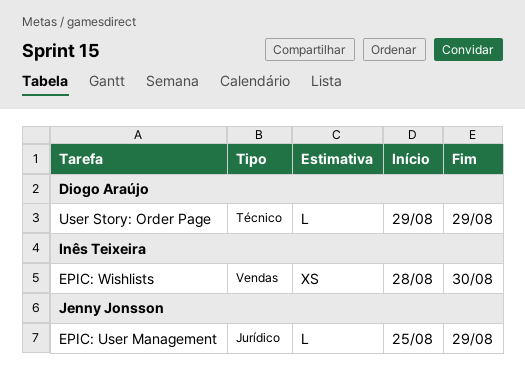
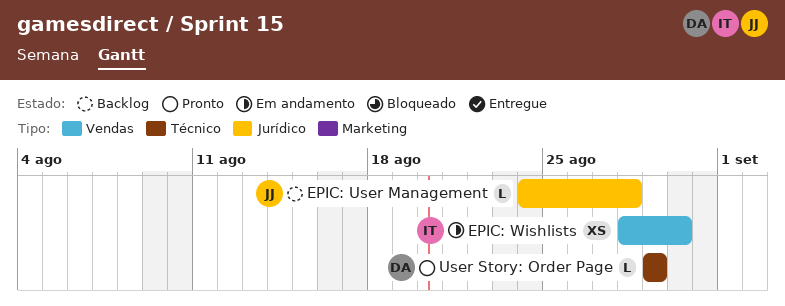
EPIC: User Management, start: Aug 25 -> Aug 24
EPIC: User Management, due: Aug 29 -> Aug 28

